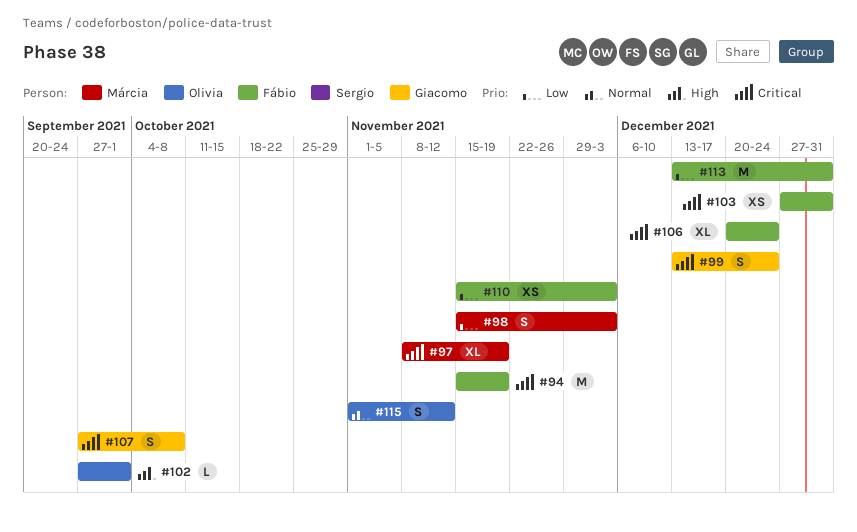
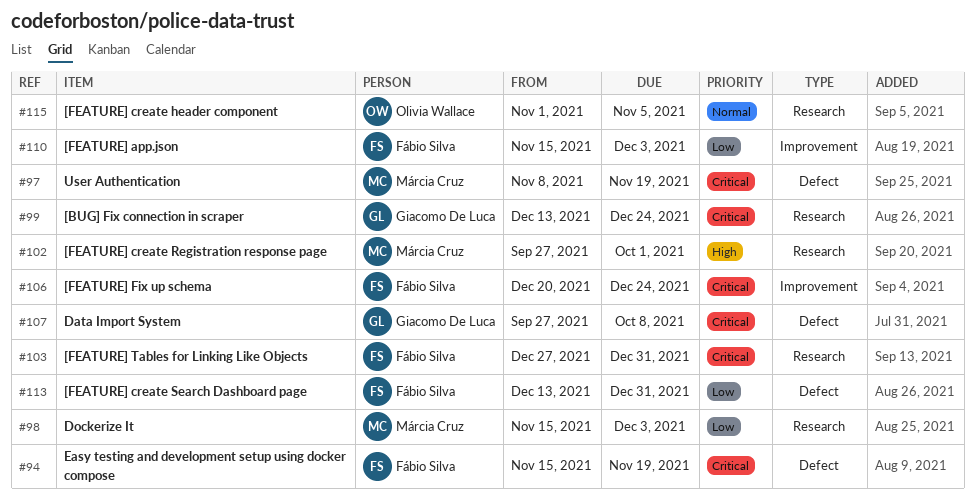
#102, owner: Olivia Wallace -> Márcia Cruz
#115, due: Nov 12 -> Nov 5

